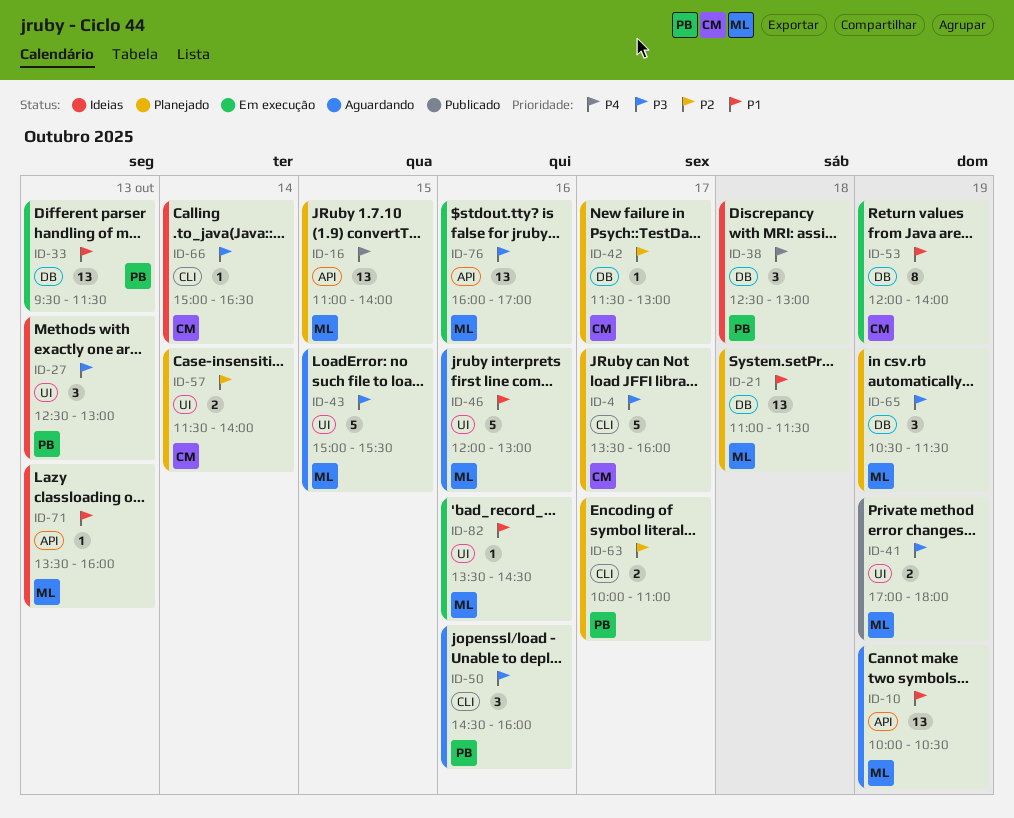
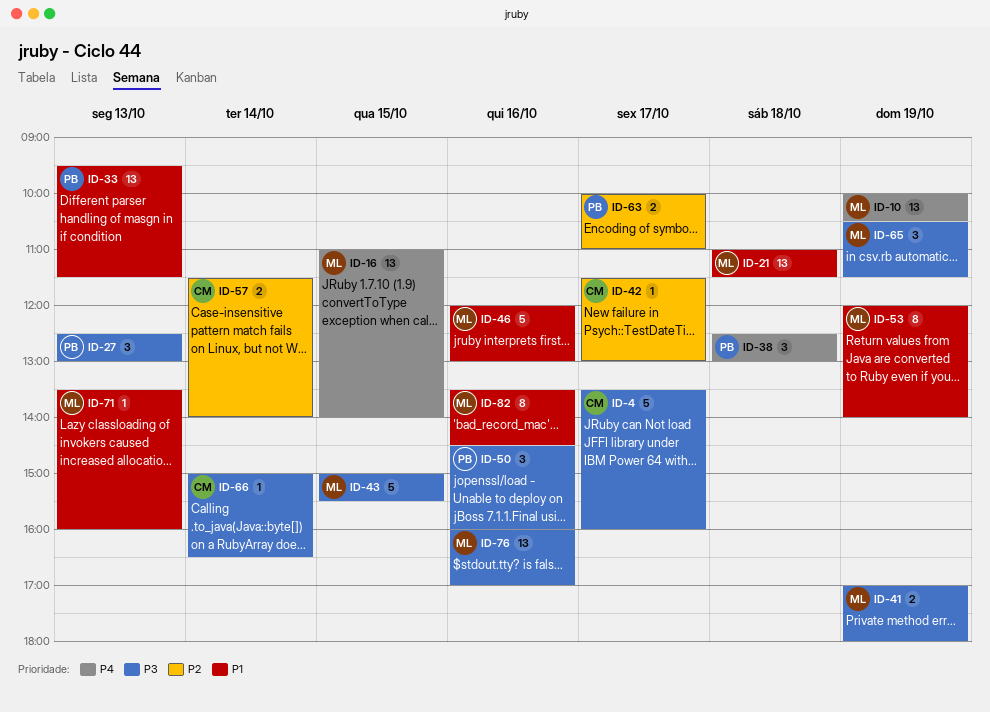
ID-10, priority: P1 -> P4
ID-53, owner: CM -> ML
ID-82, estimate: 1 -> 8

